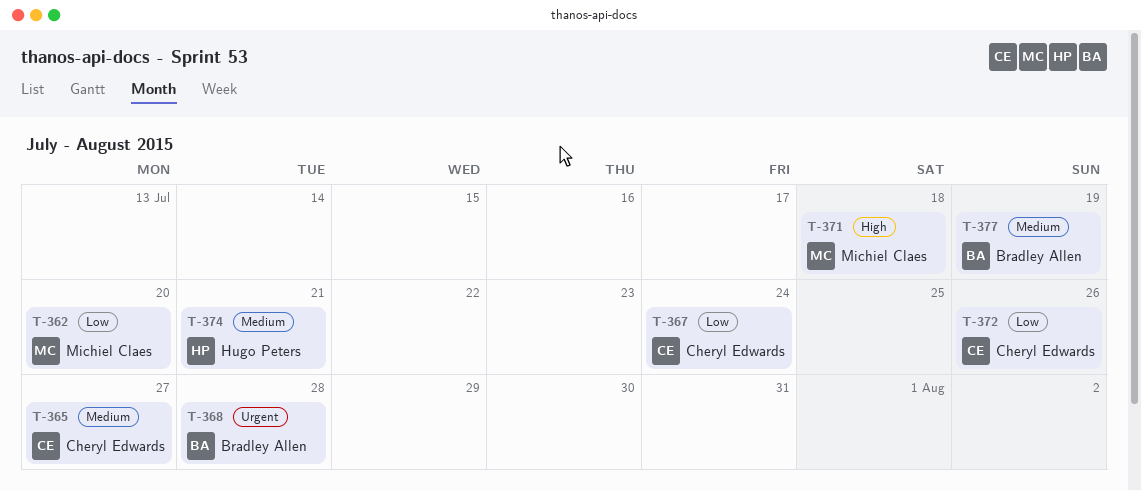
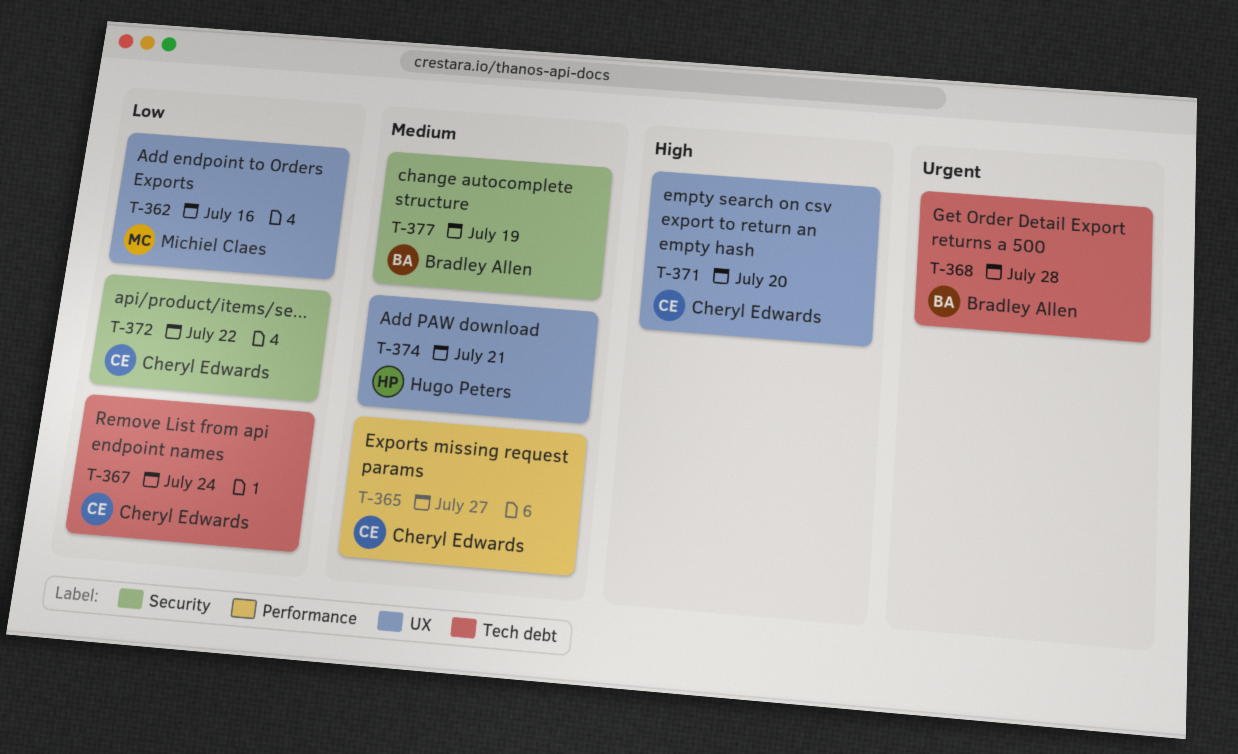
T-362, due: Jul 20 -> Jul 16
T-371, owner: Michiel Claes -> Cheryl Edwards
T-371, due: Jul 18 -> Jul 20
T-372, due: Jul 26 -> Jul 22

